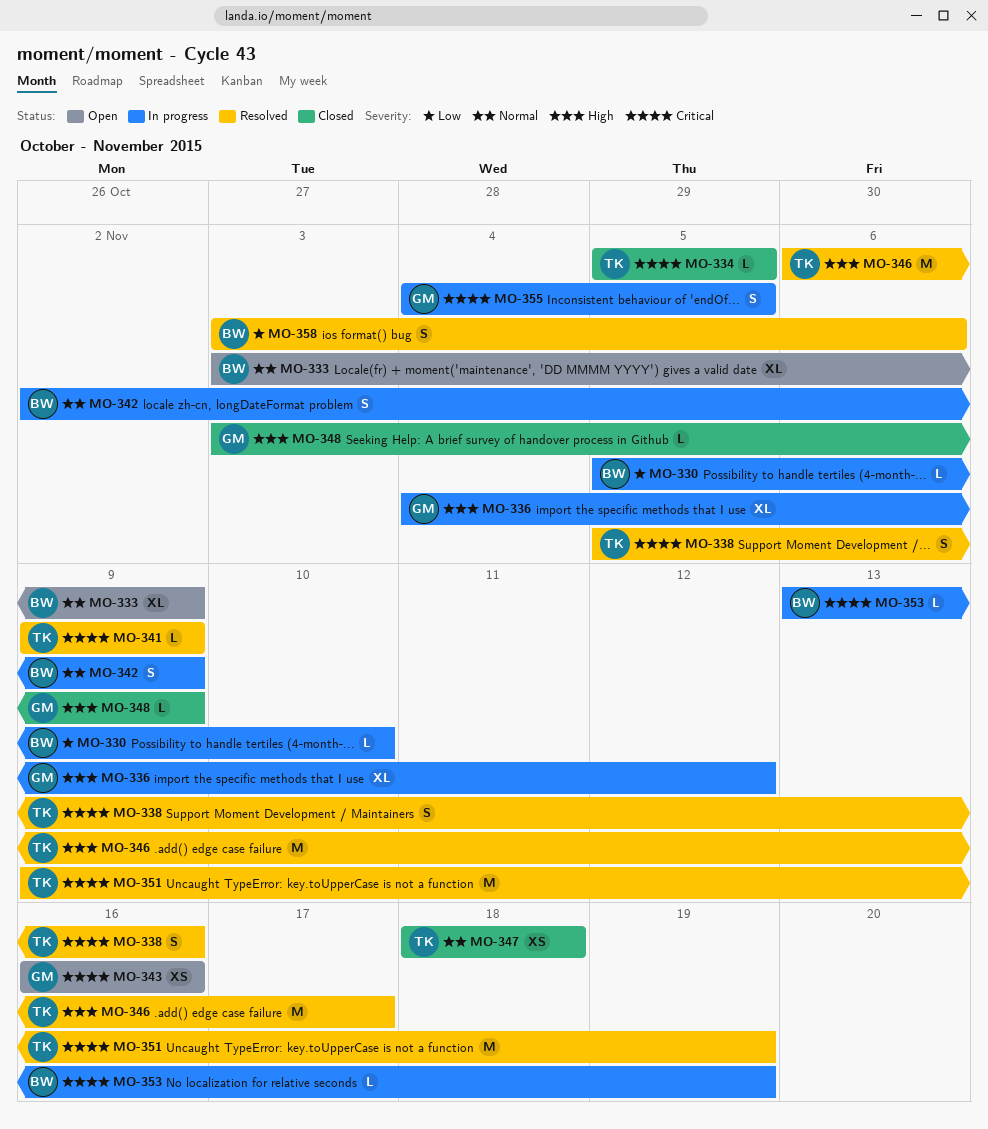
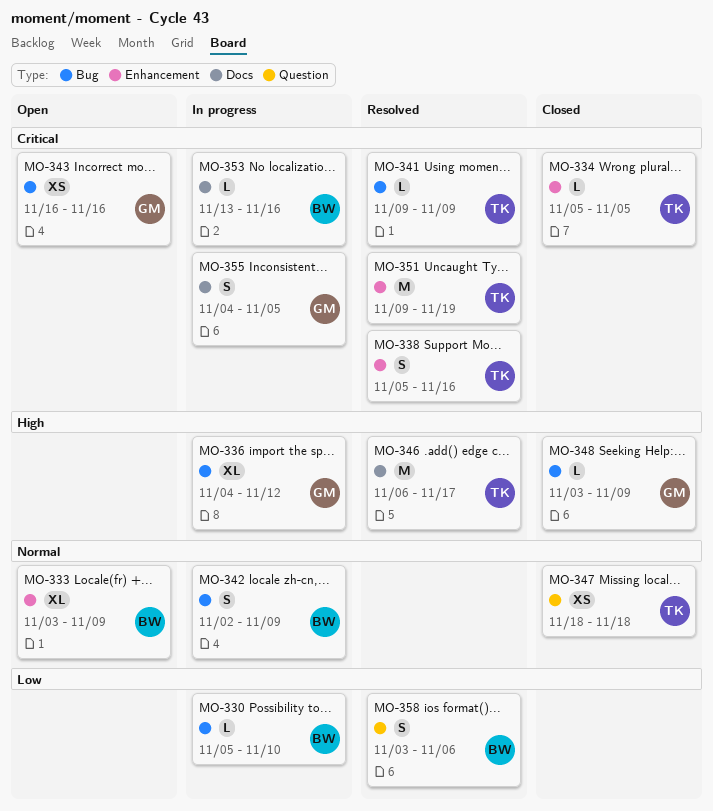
MO-353, due: Nov 19 -> Nov 16

